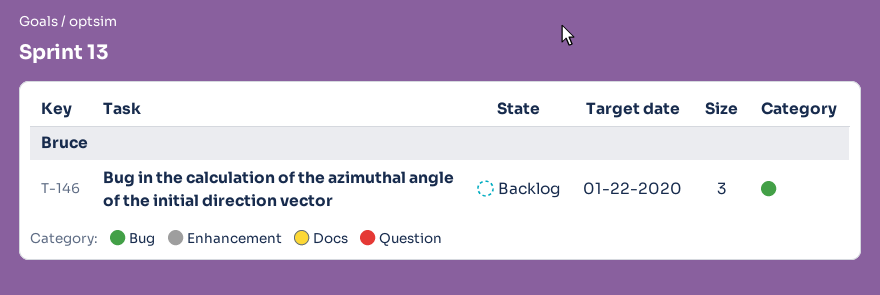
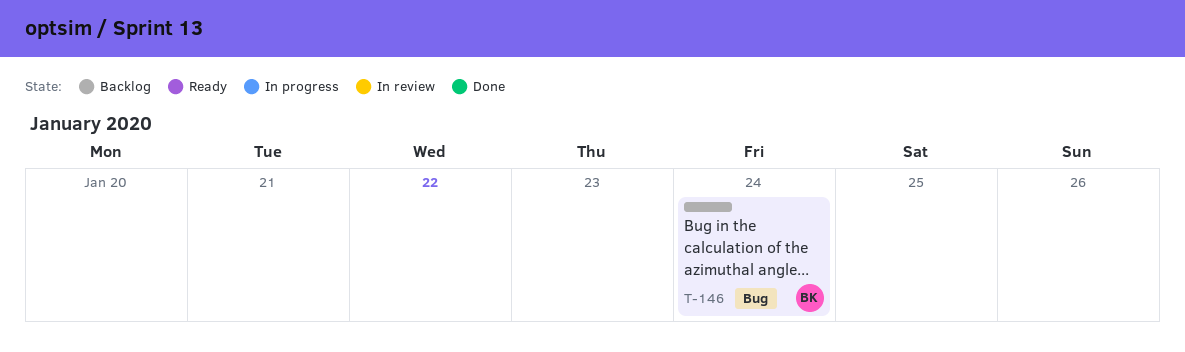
T-146, due: Jan 22 -> Jan 24

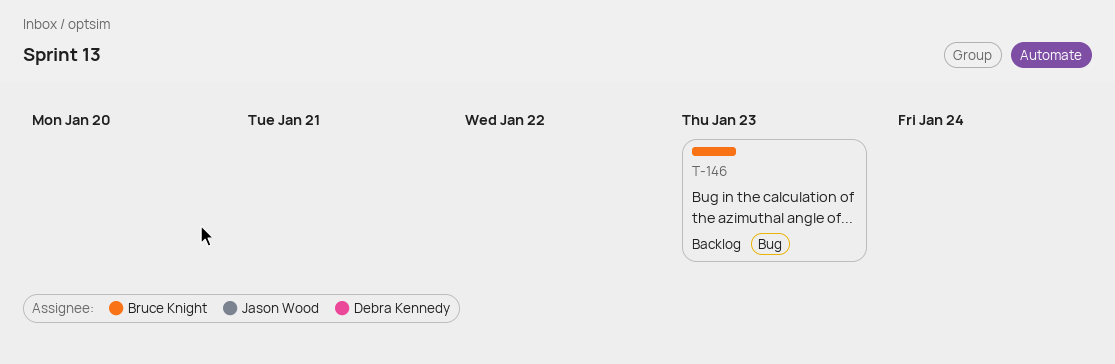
T-146, due: Jan 24 -> Jan 23

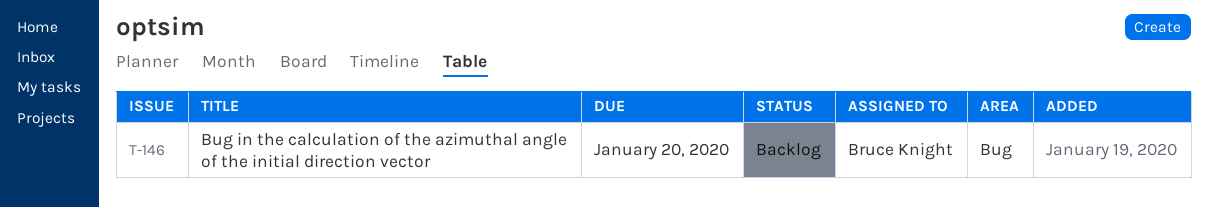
T-146, due: Jan 23 -> Jan 20

